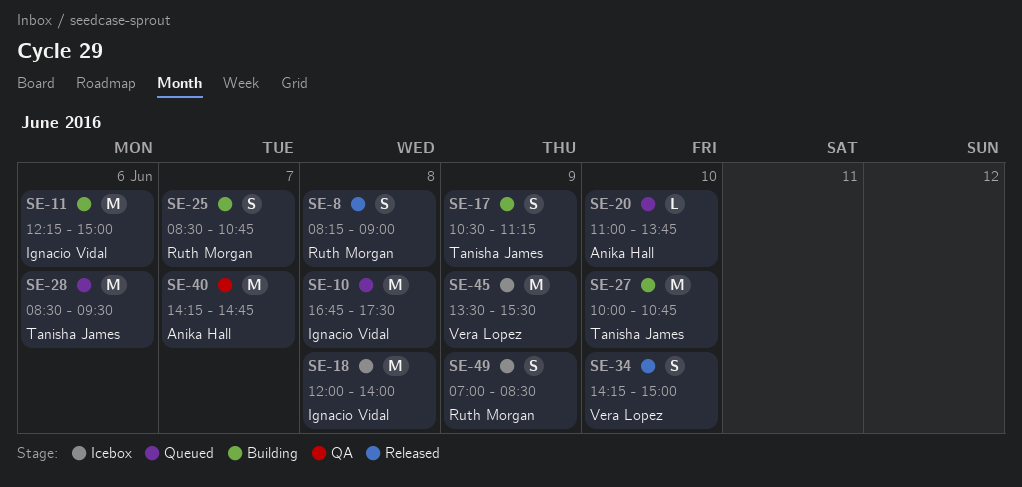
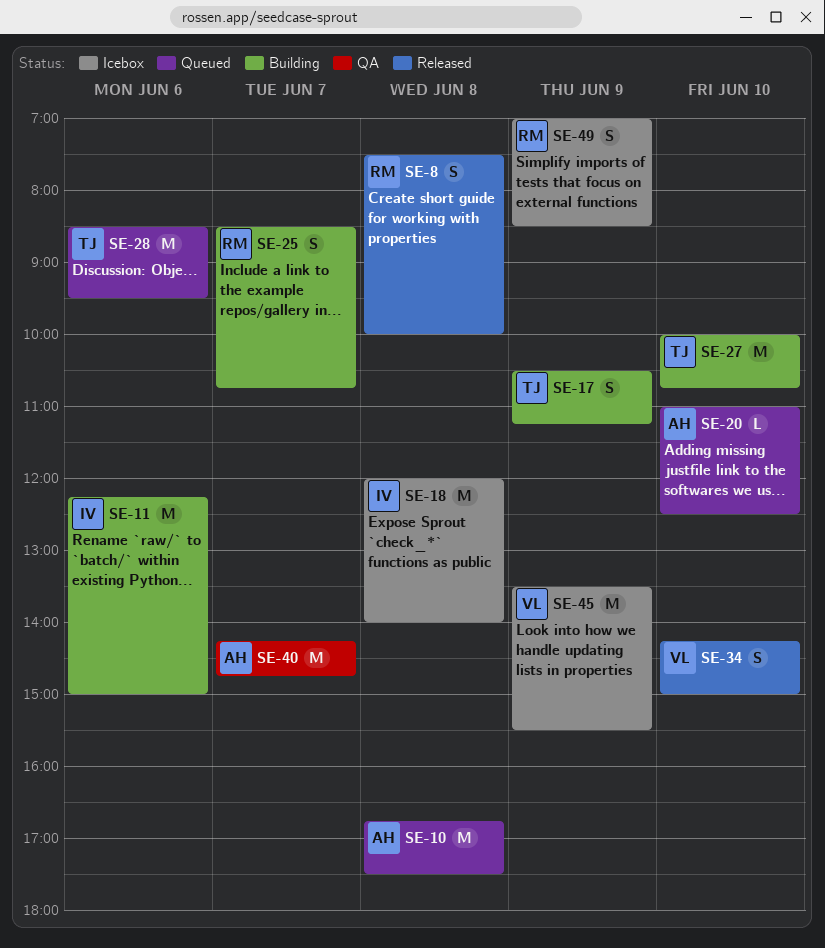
SE-8, begins: 08:15 -> 07:30
SE-8, ends: 09:00 -> 10:00
SE-10, owner: Ignacio Vidal -> Anika Hall
SE-20, ends: 13:45 -> 12:30

